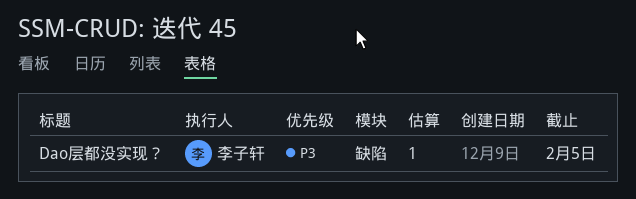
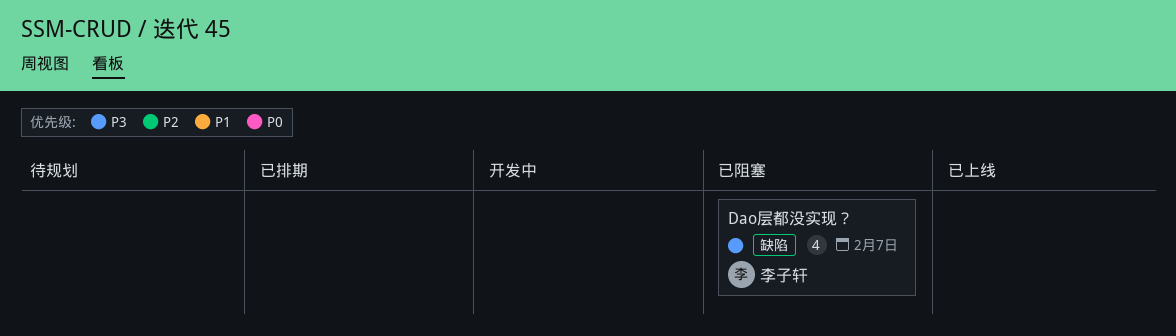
Dao层都没实现？, estimate: 1 -> 4
Dao层都没实现？, due: Feb 5 -> Feb 7

